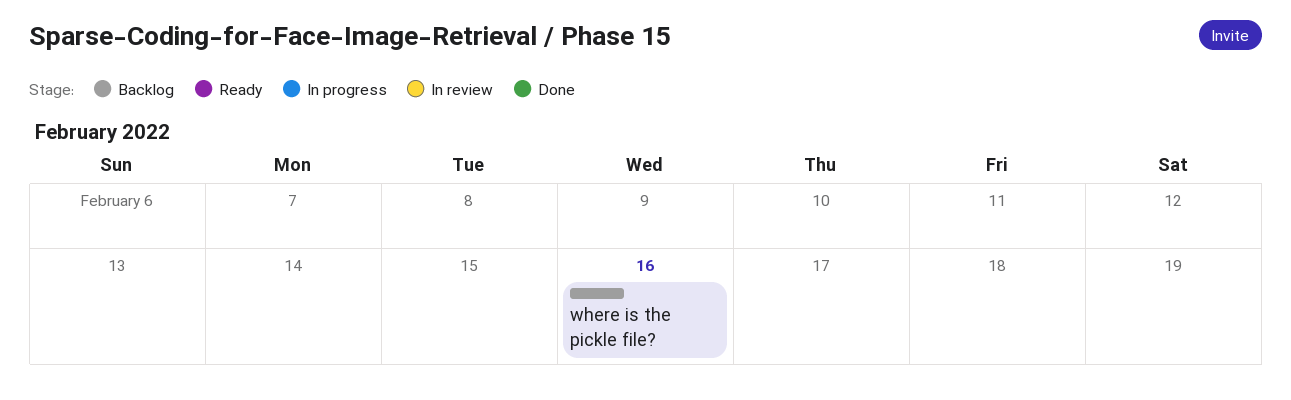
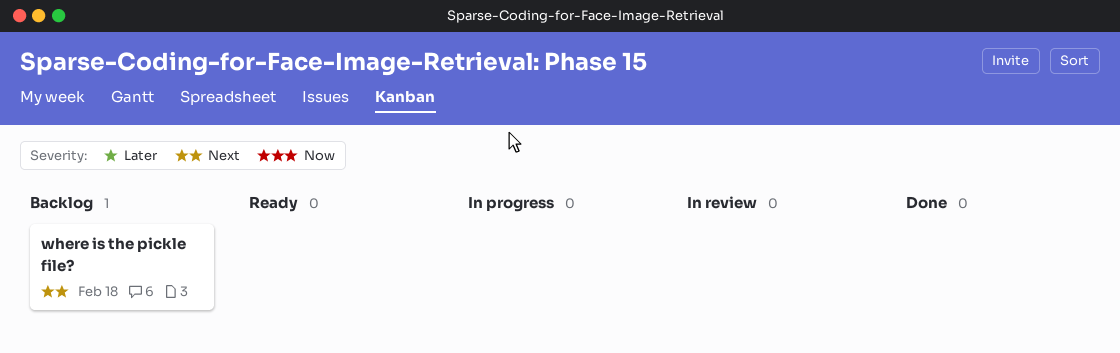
where is the pickle file?, due: Feb 16 -> Feb 18

